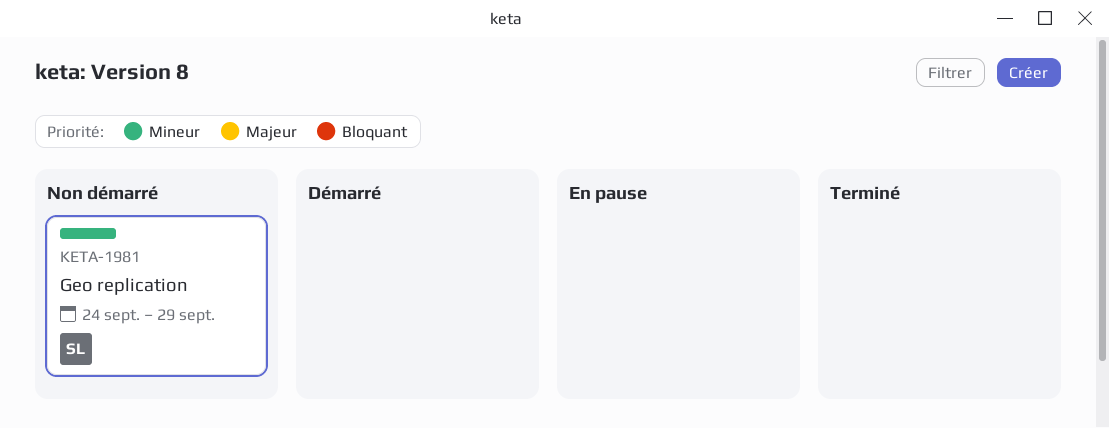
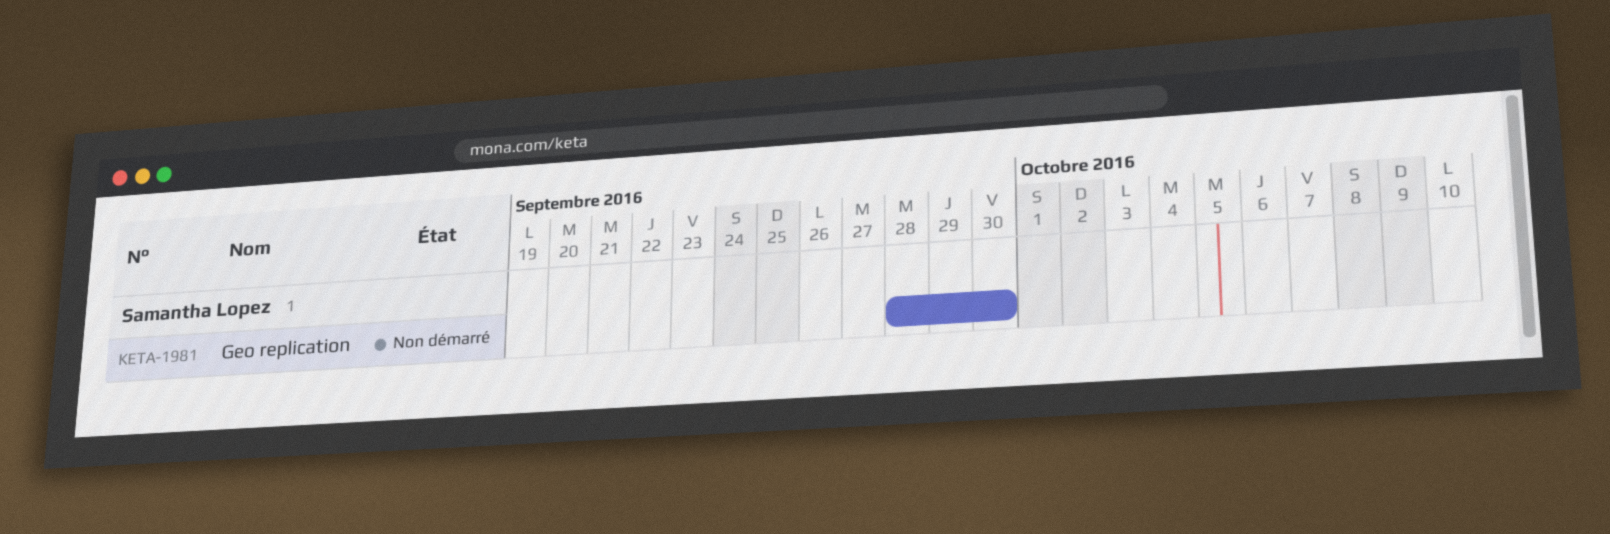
KETA-1981, start: Sep 24 -> Sep 28
KETA-1981, due: Sep 29 -> Sep 30

